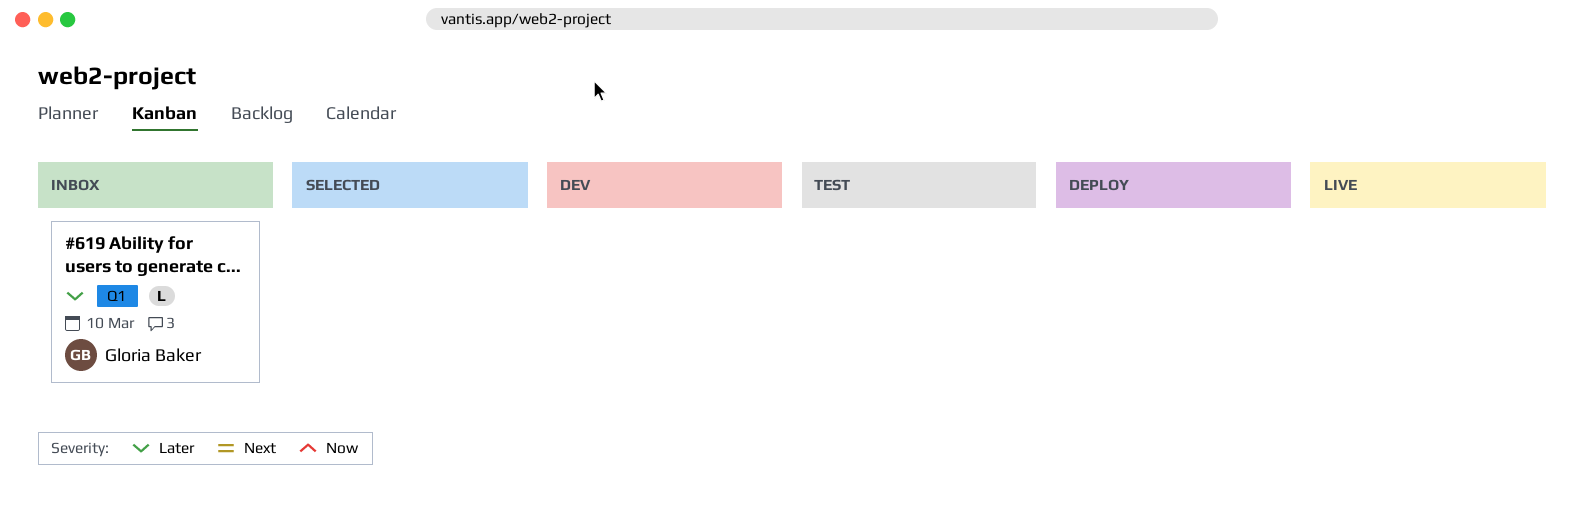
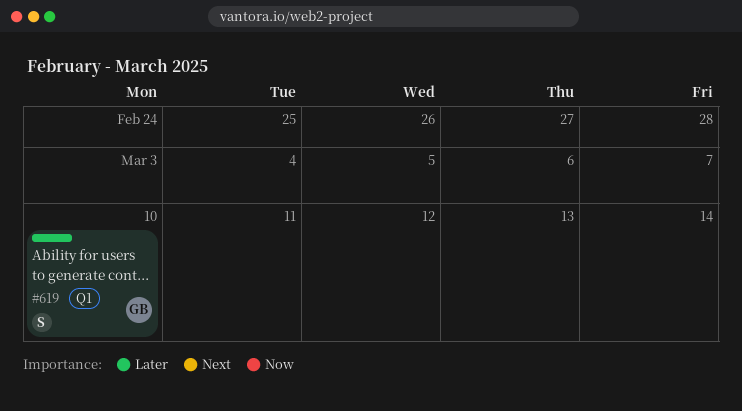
#619, estimate: L -> S

